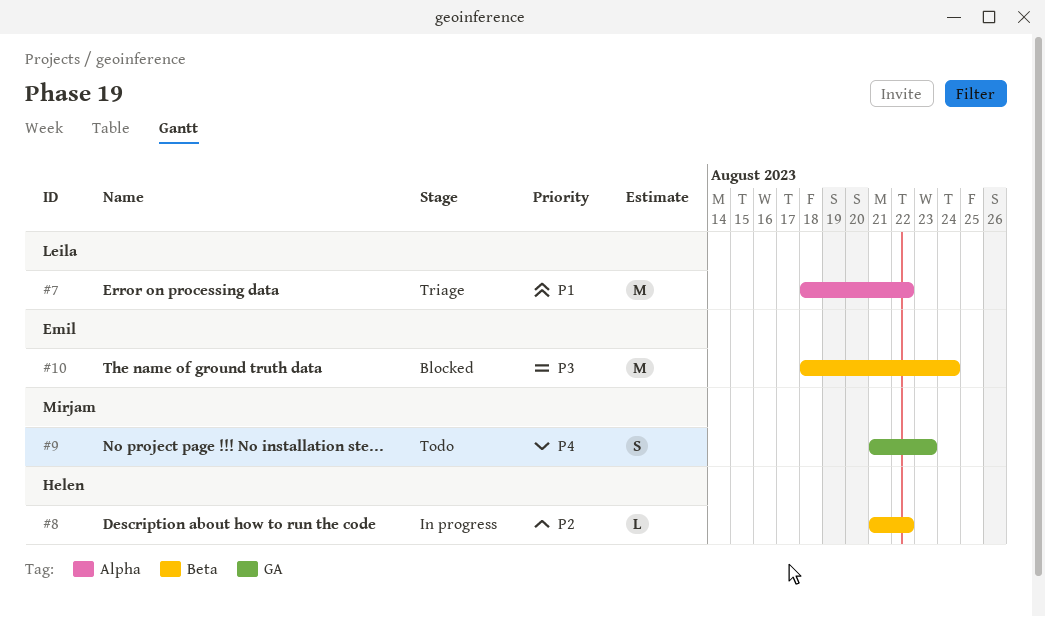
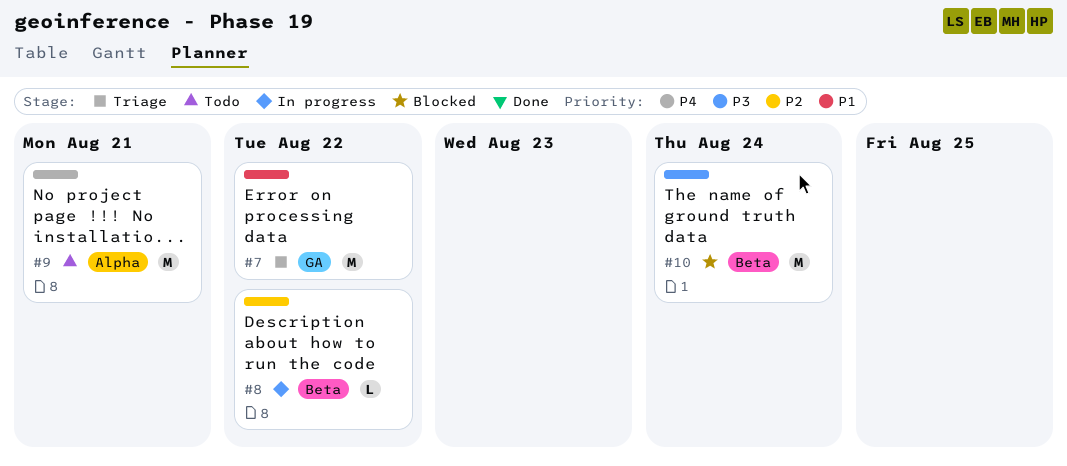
#7, label: Alpha -> GA
#9, label: GA -> Alpha
#9, estimate: S -> M
#9, due: Aug 23 -> Aug 21

